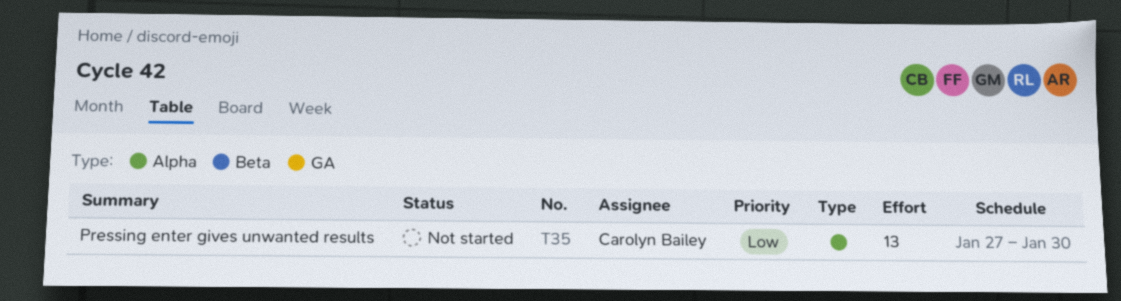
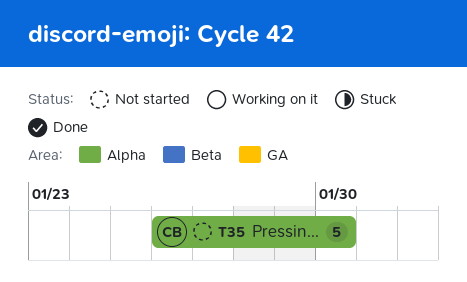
T35, estimate: 13 -> 5
T35, start: Jan 27 -> Jan 26

